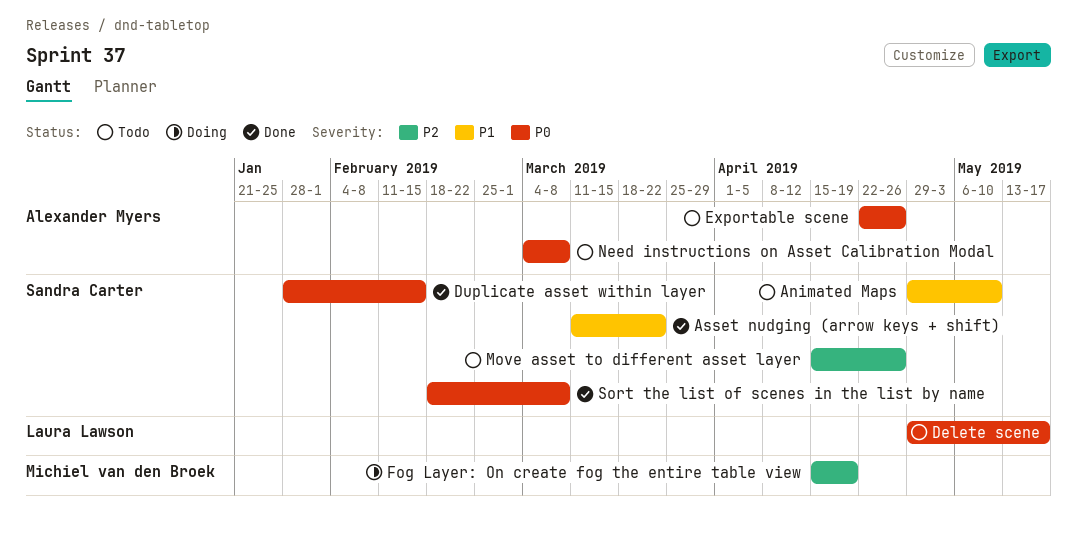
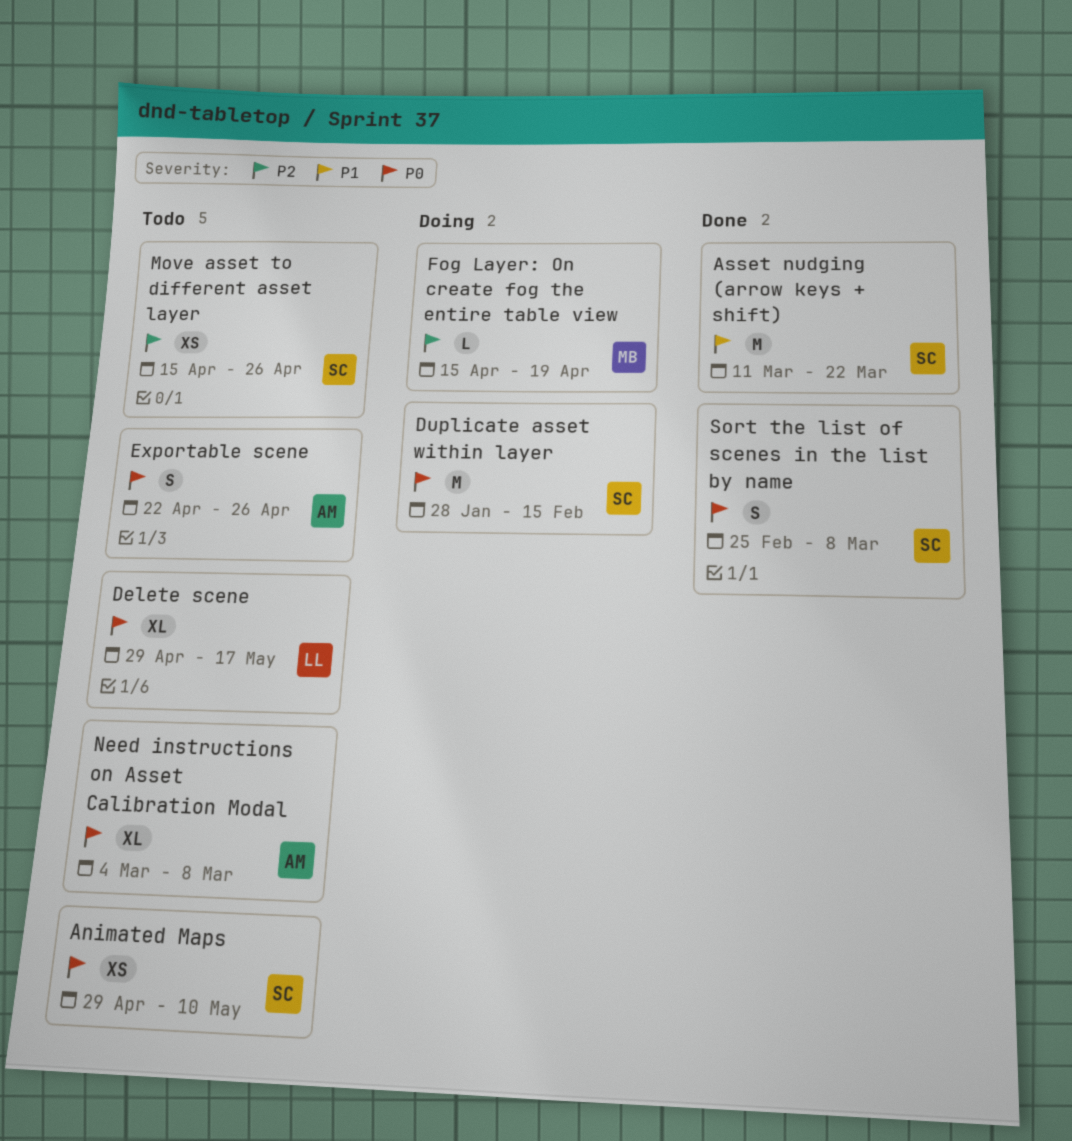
Animated Maps, priority: P1 -> P0
Duplicate asset within layer, status: Done -> Doing
Sort the list of scenes in the list by name, start: Feb 18 -> Feb 25

